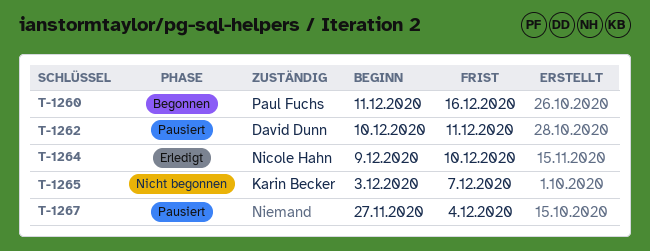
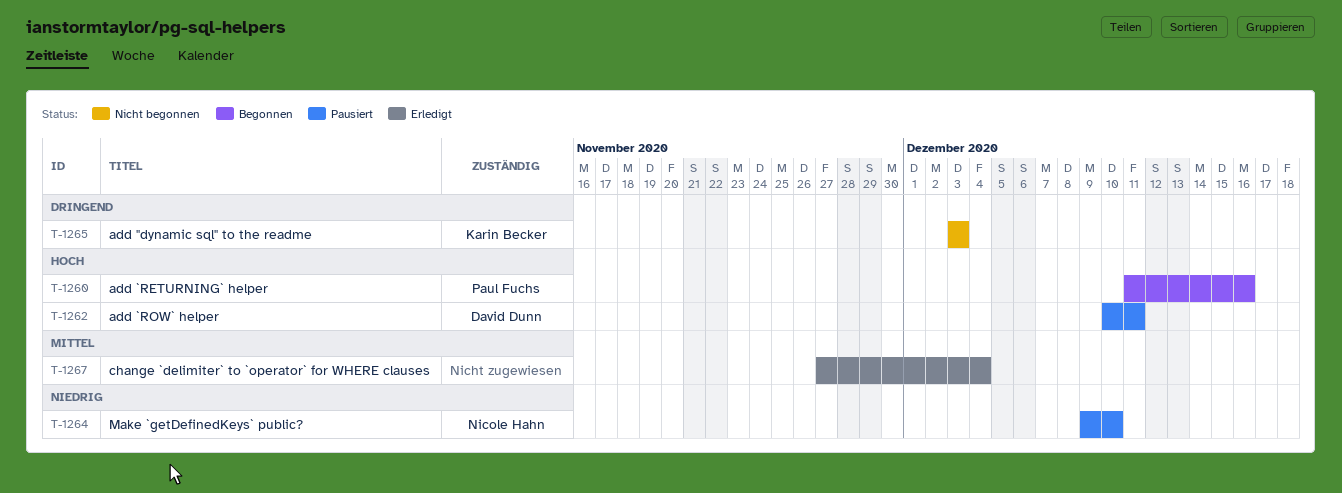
T-1264, status: Erledigt -> Pausiert
T-1265, due: Dec 7 -> Dec 3
T-1267, status: Pausiert -> Erledigt

